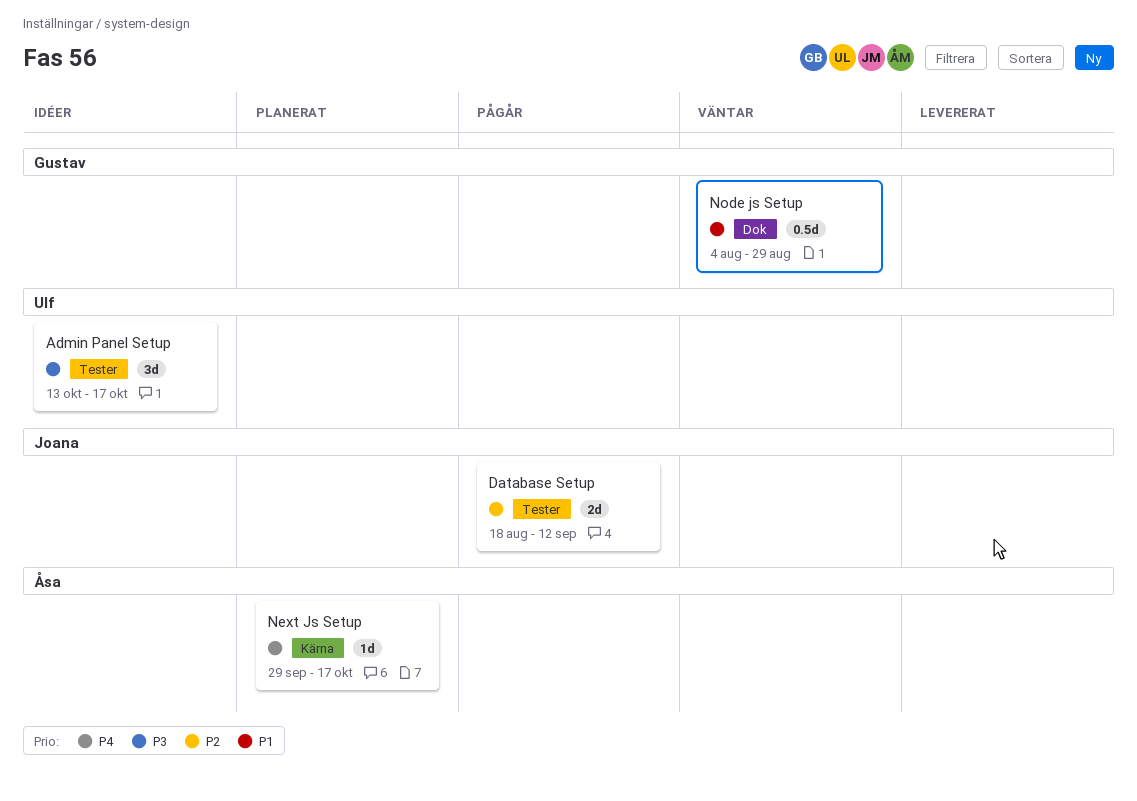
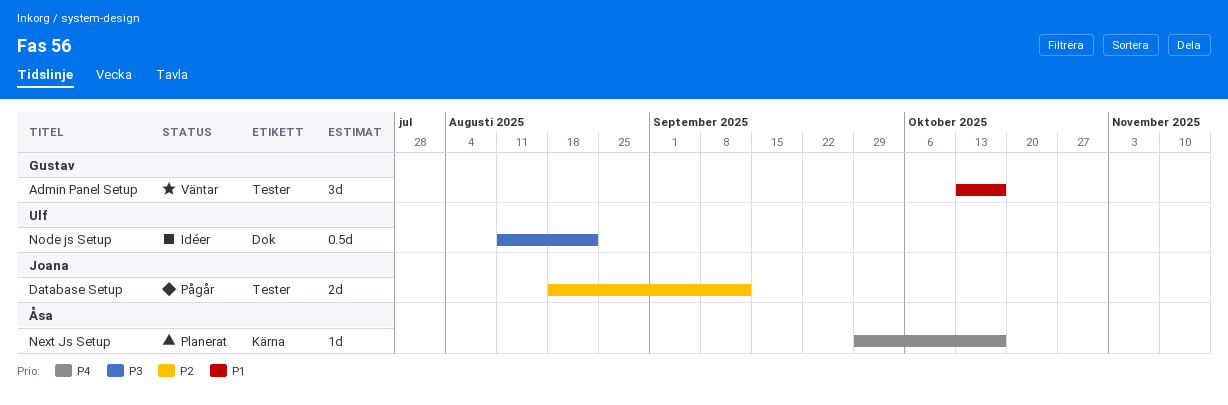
Admin Panel Setup, status: Idéer -> Väntar
Admin Panel Setup, owner: Ulf -> Gustav
Admin Panel Setup, priority: P3 -> P1
Node js Setup, status: Väntar -> Idéer
Node js Setup, owner: Gustav -> Ulf
Node js Setup, priority: P1 -> P3
Node js Setup, start: Aug 4 -> Aug 11
Node js Setup, due: Aug 29 -> Aug 22

